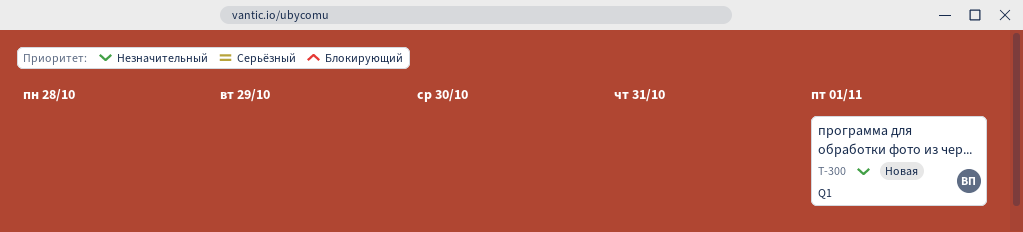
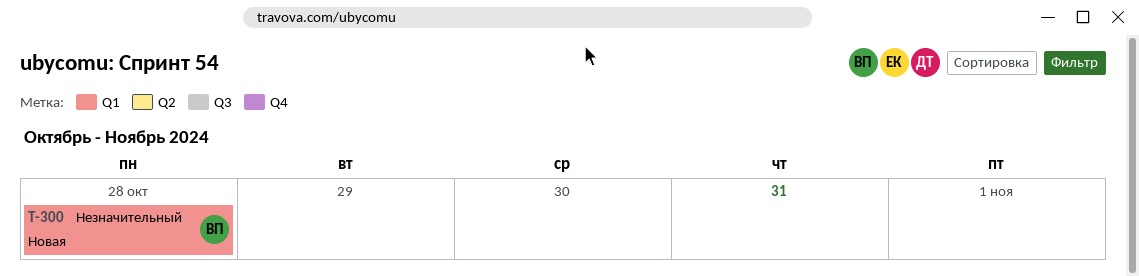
T-300, due: Nov 1 -> Oct 28

